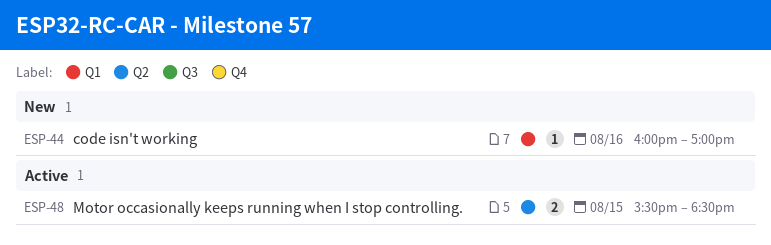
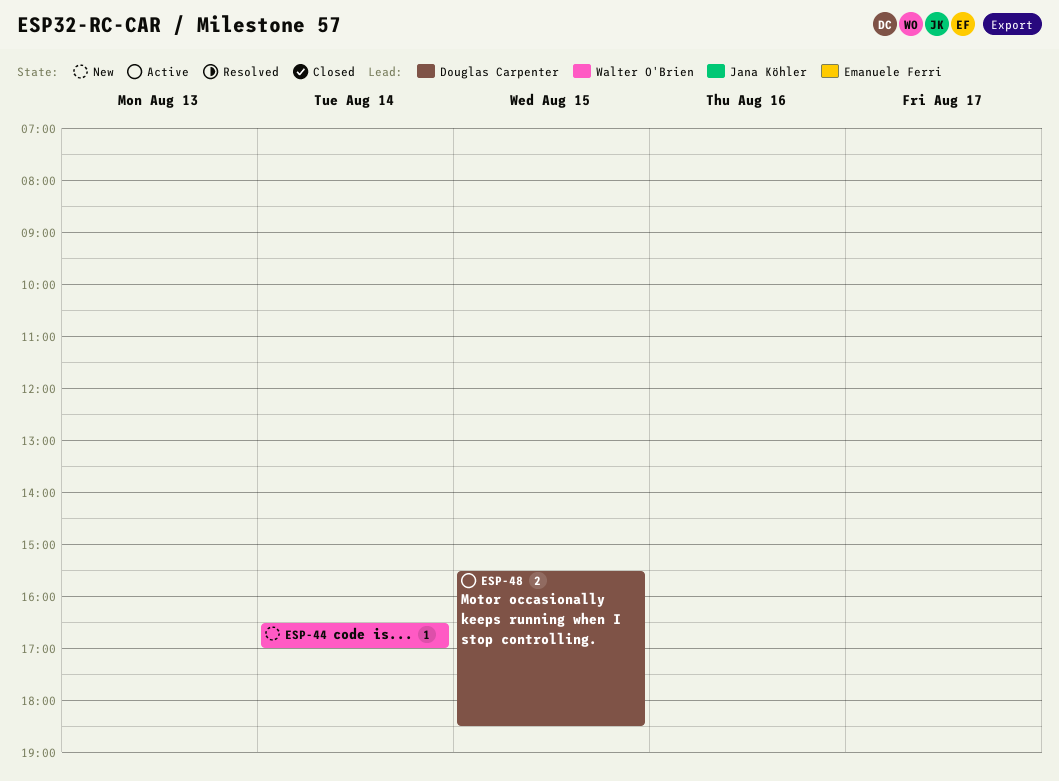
ESP-44, day: Aug 16 -> Aug 14
ESP-44, begins: 16:00 -> 16:30

